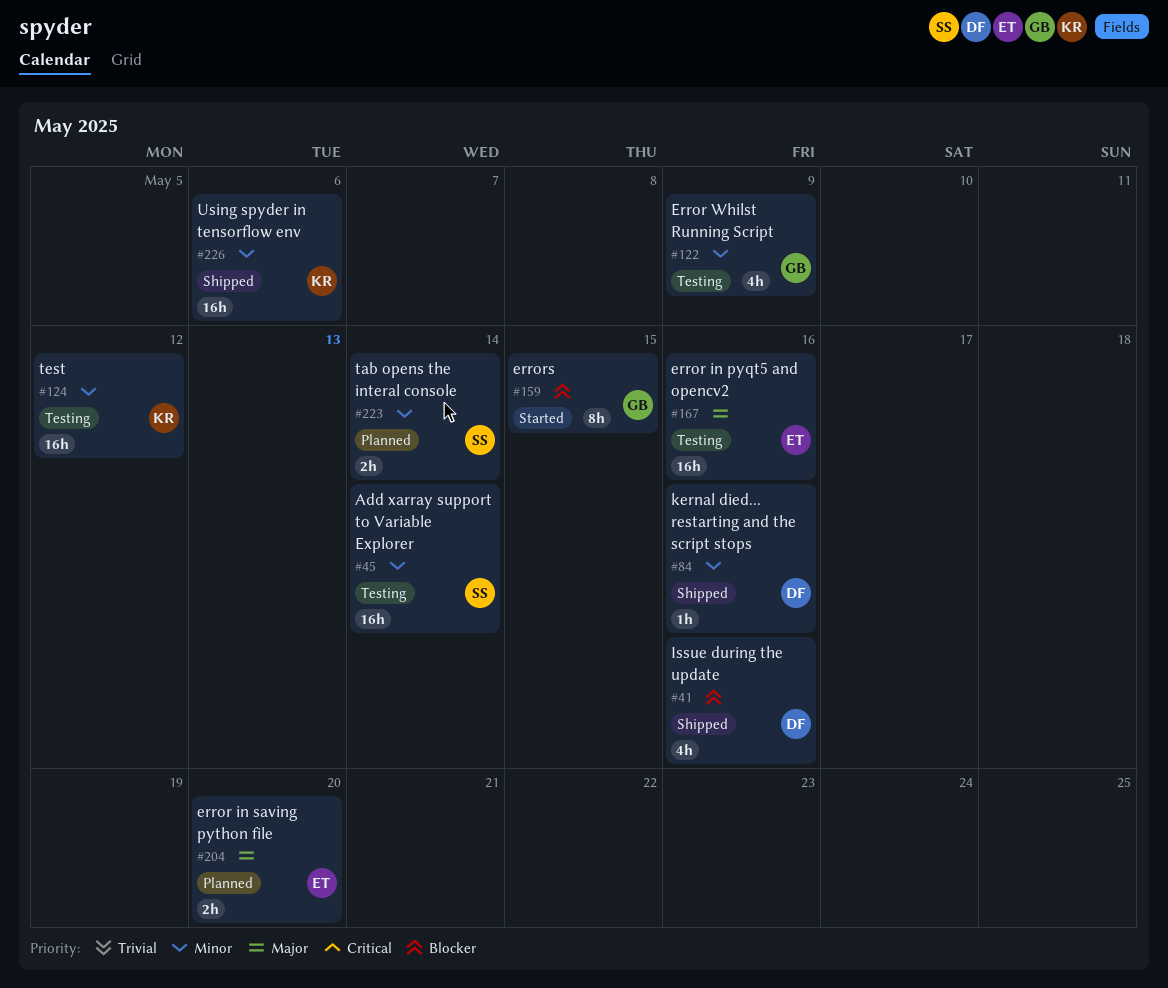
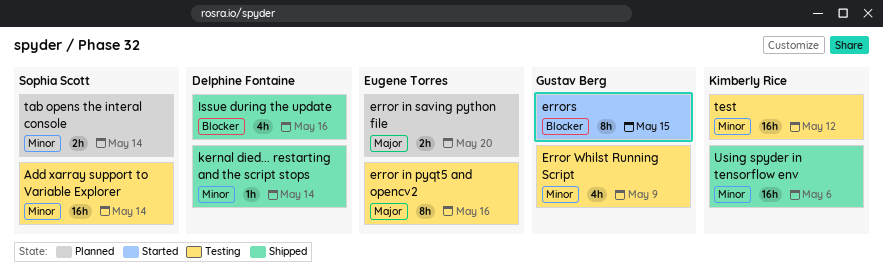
error in pyqt5 and opencv2, estimate: 16h -> 8h
kernal died... restarting and the script stops, due: May 16 -> May 14

